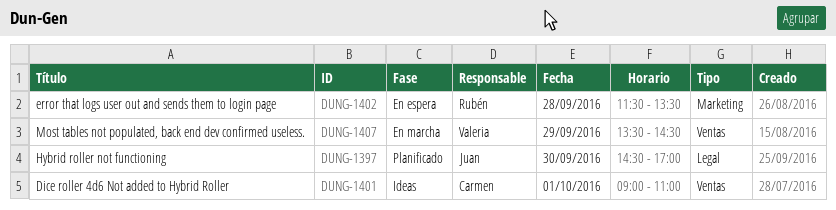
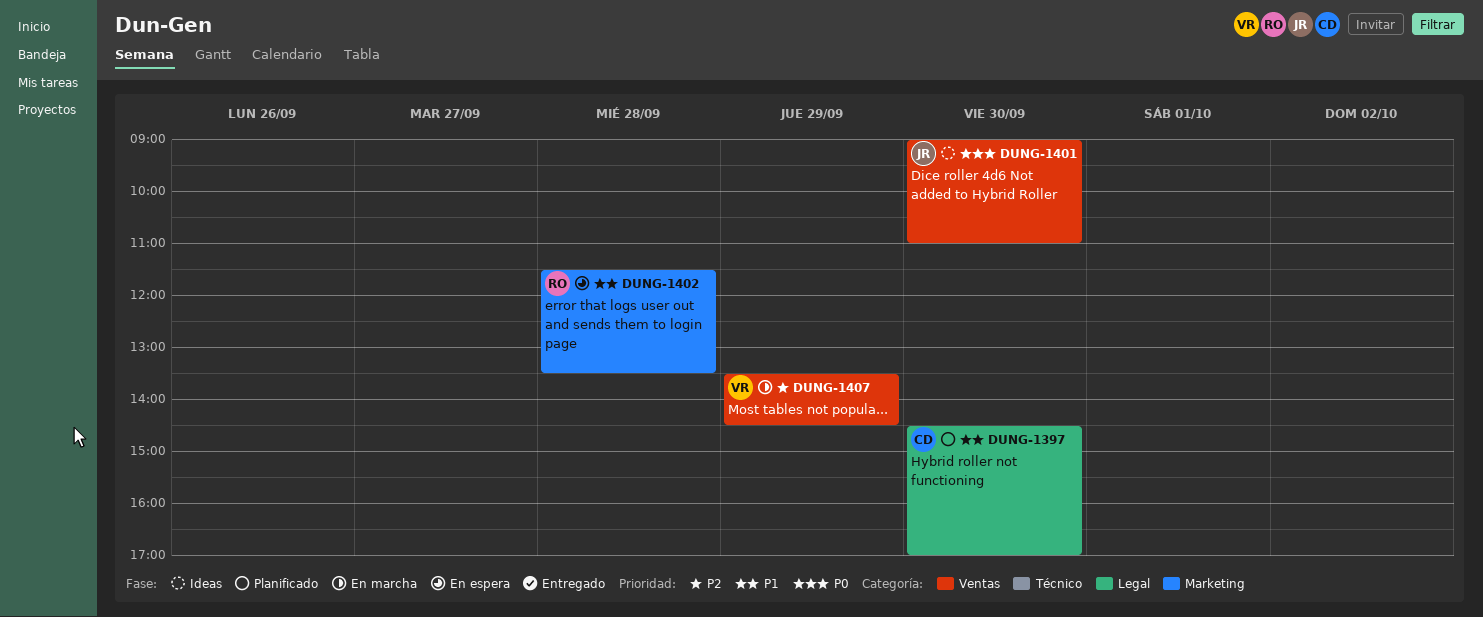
DUNG-1397, owner: Juan -> Carmen
DUNG-1401, owner: Carmen -> Juan
DUNG-1401, day: Oct 1 -> Sep 30

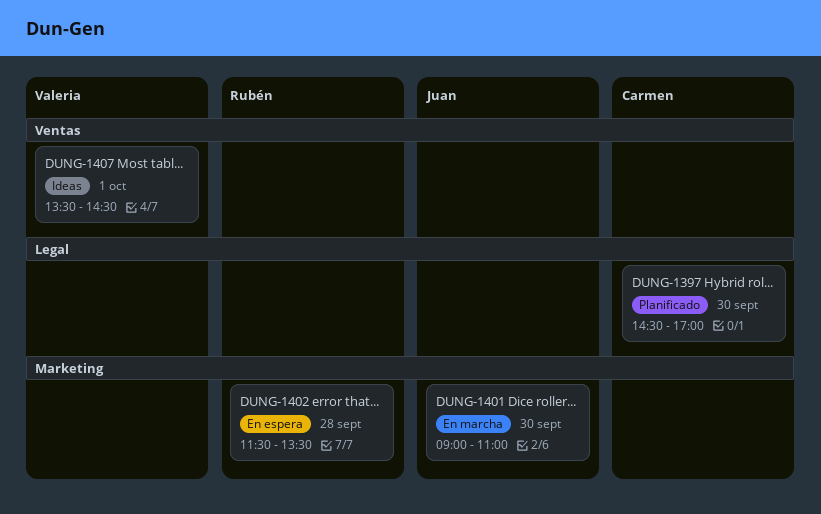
DUNG-1401, status: Ideas -> En marcha
DUNG-1401, label: Ventas -> Marketing
DUNG-1407, status: En marcha -> Ideas
DUNG-1407, day: Sep 29 -> Oct 1

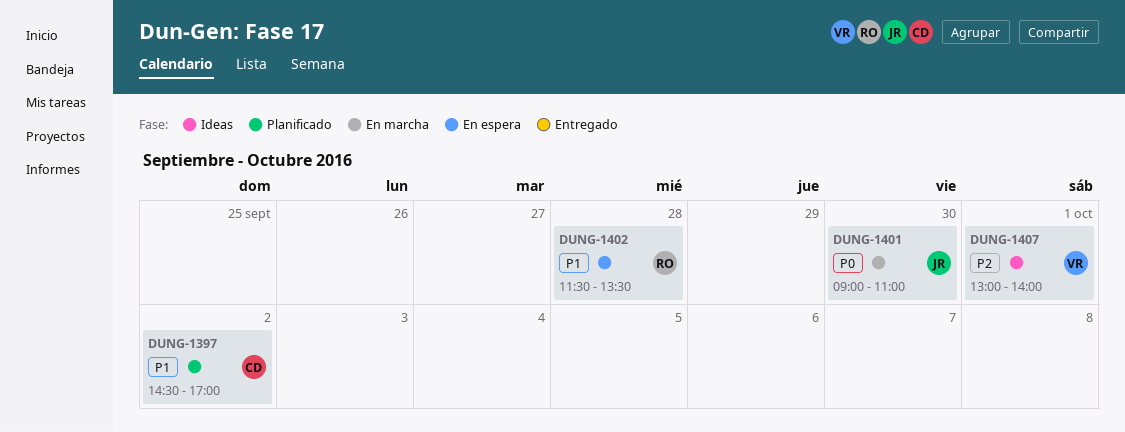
DUNG-1397, day: Sep 30 -> Oct 2
DUNG-1407, begins: 13:30 -> 13:00
DUNG-1407, ends: 14:30 -> 14:00

